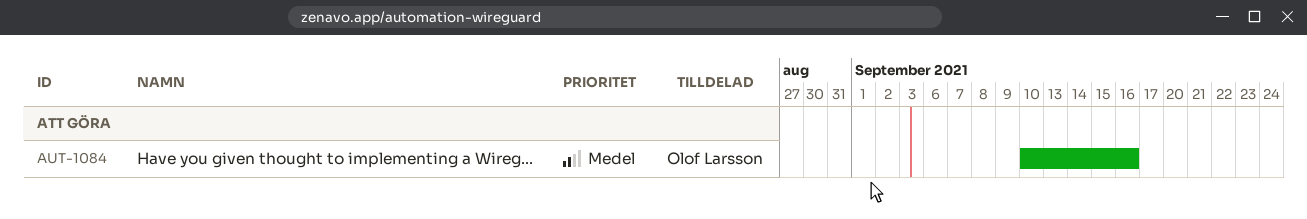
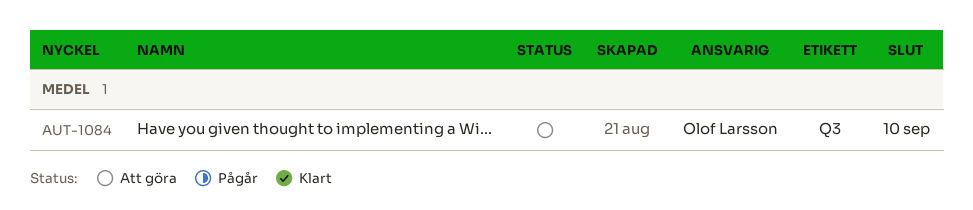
AUT-1084, due: Sep 16 -> Sep 10

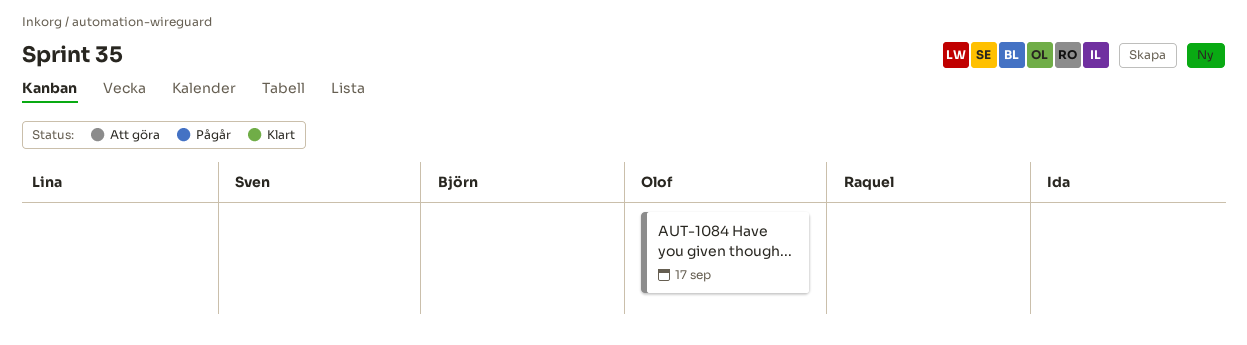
AUT-1084, due: Sep 10 -> Sep 17

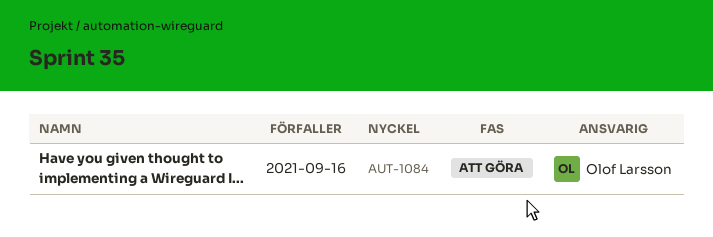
AUT-1084, due: Sep 17 -> Sep 16

